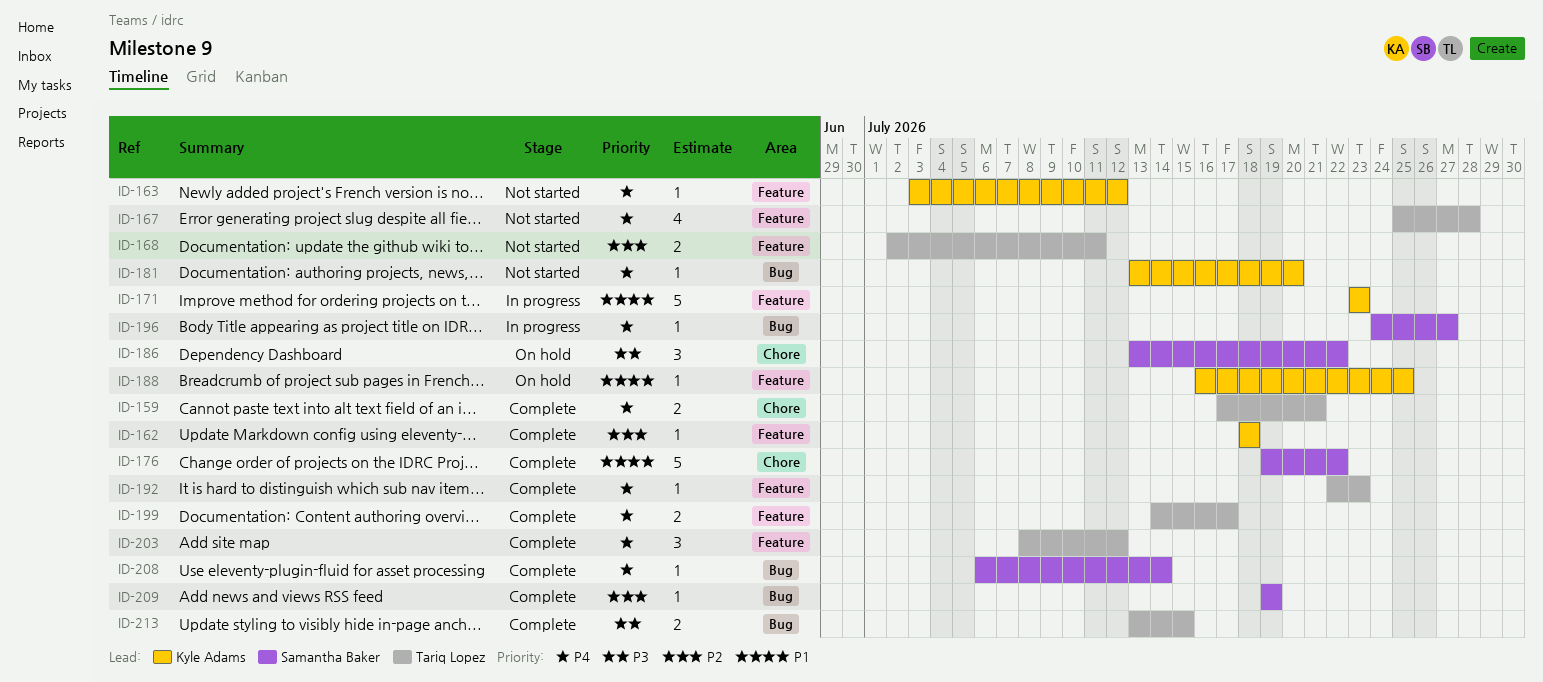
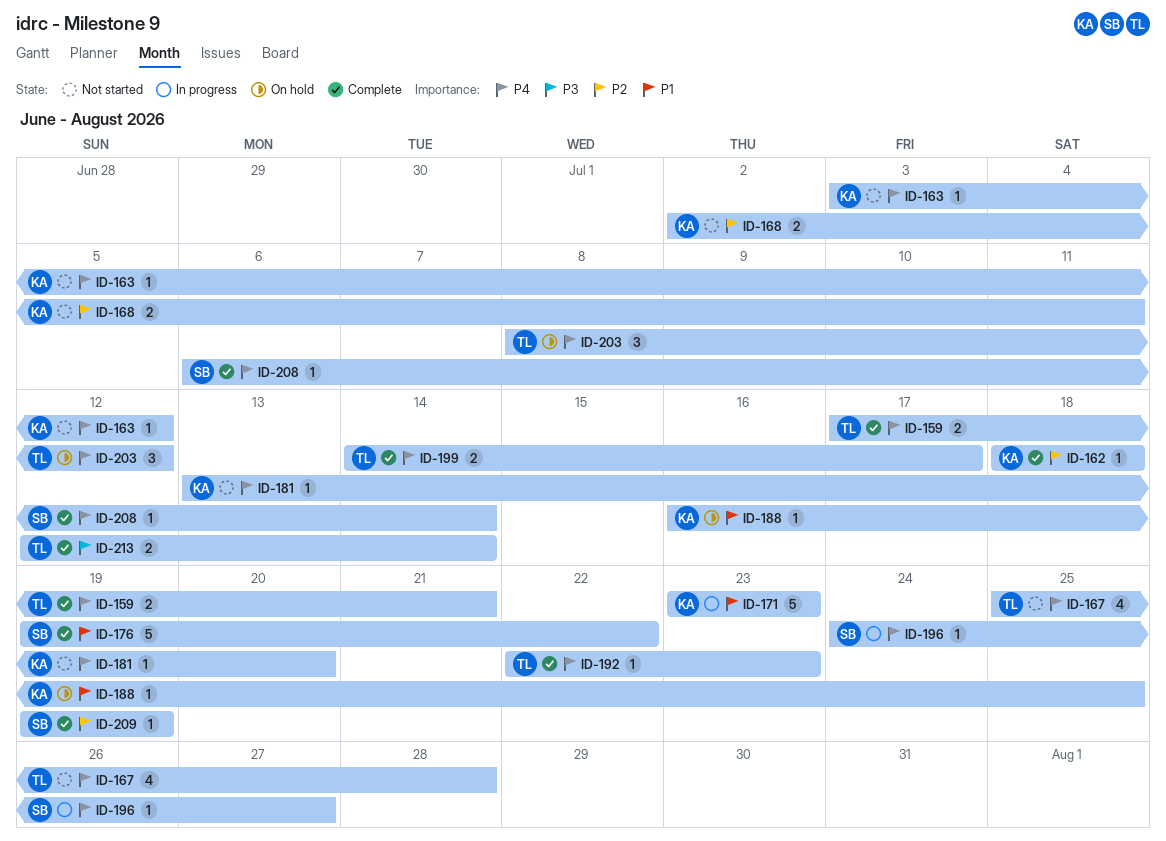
ID-168, owner: Tariq Lopez -> Kyle Adams
ID-186: present -> none
ID-203, status: Complete -> On hold
ID-213, start: Jul 13 -> Jul 12
ID-213, due: Jul 15 -> Jul 14

